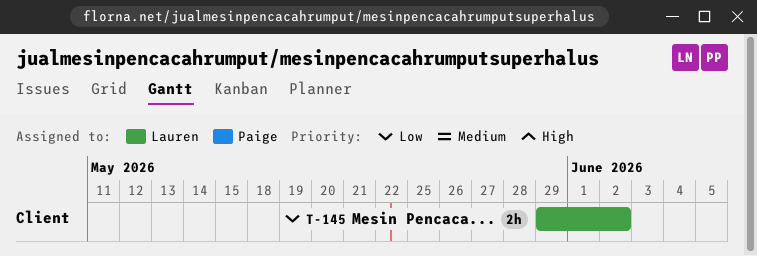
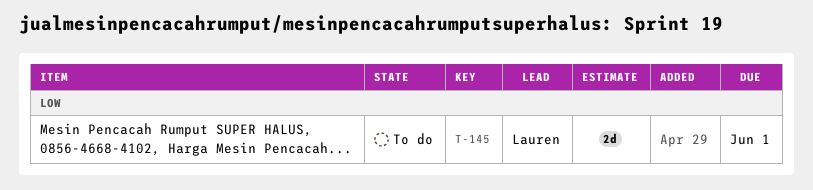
T-145, estimate: 2h -> 2d
T-145, due: Jun 2 -> Jun 1

